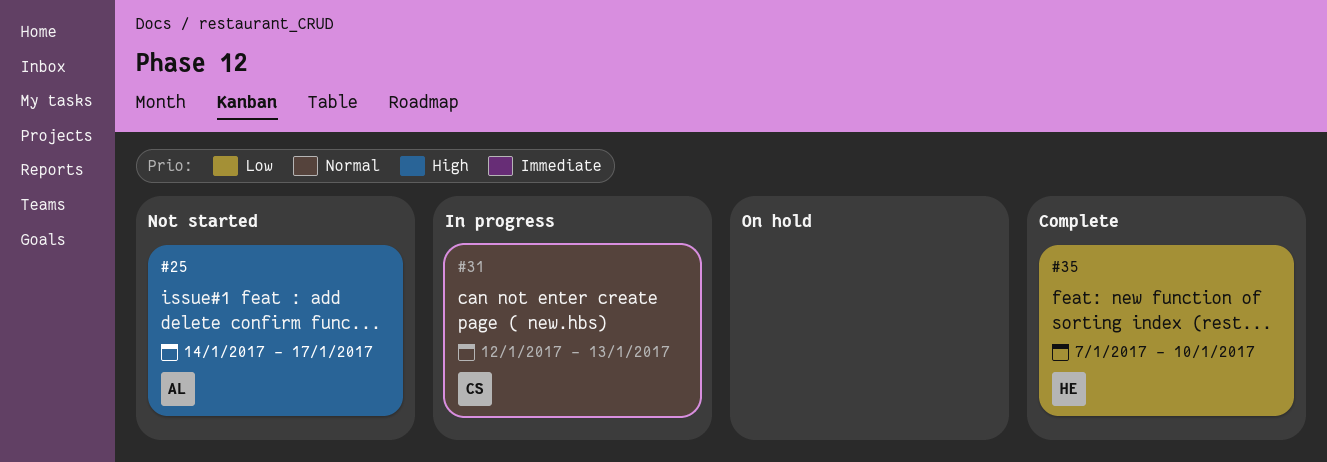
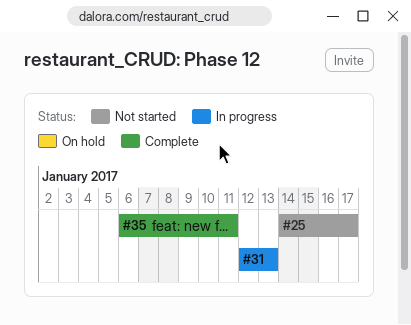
#35, start: Jan 7 -> Jan 6
#35, due: Jan 10 -> Jan 11

